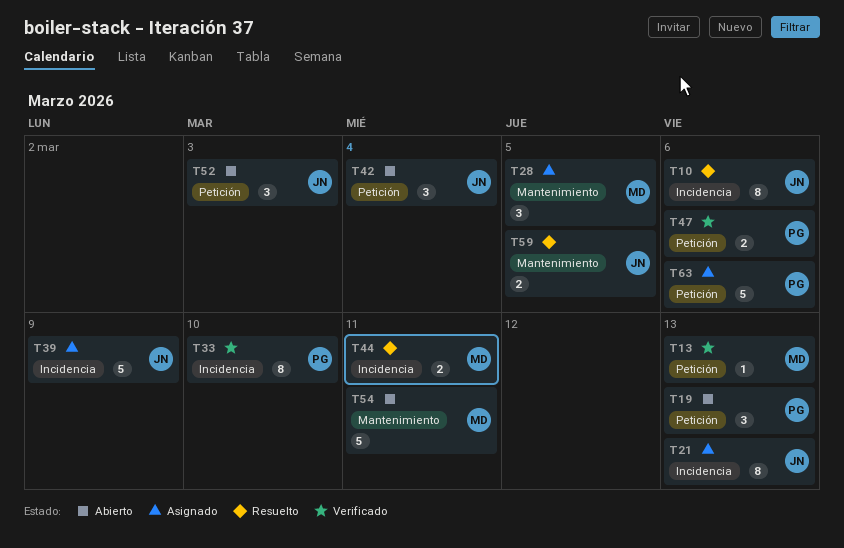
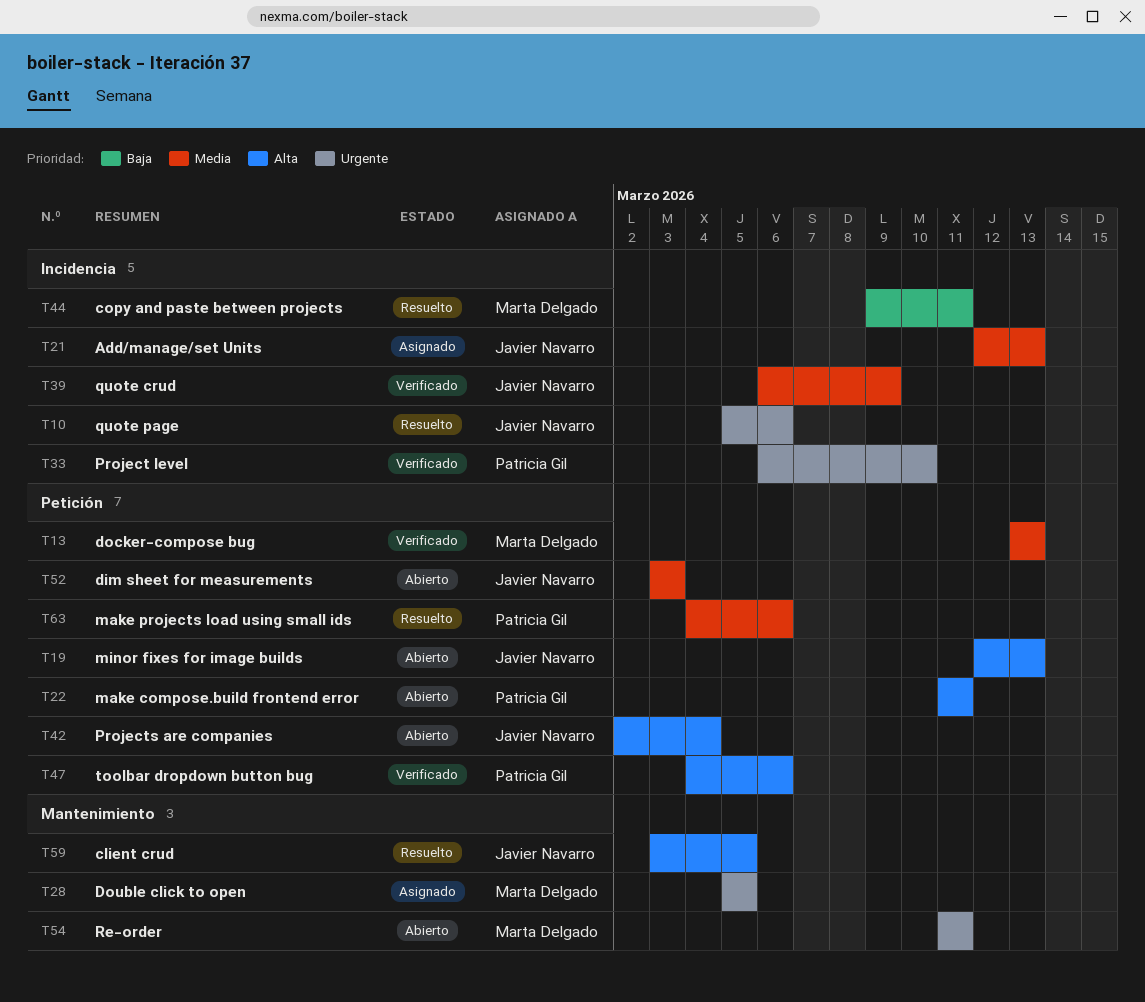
T19, owner: Patricia Gil -> Javier Navarro
T22: none -> present
T39, status: Asignado -> Verificado
T63, status: Asignado -> Resuelto

